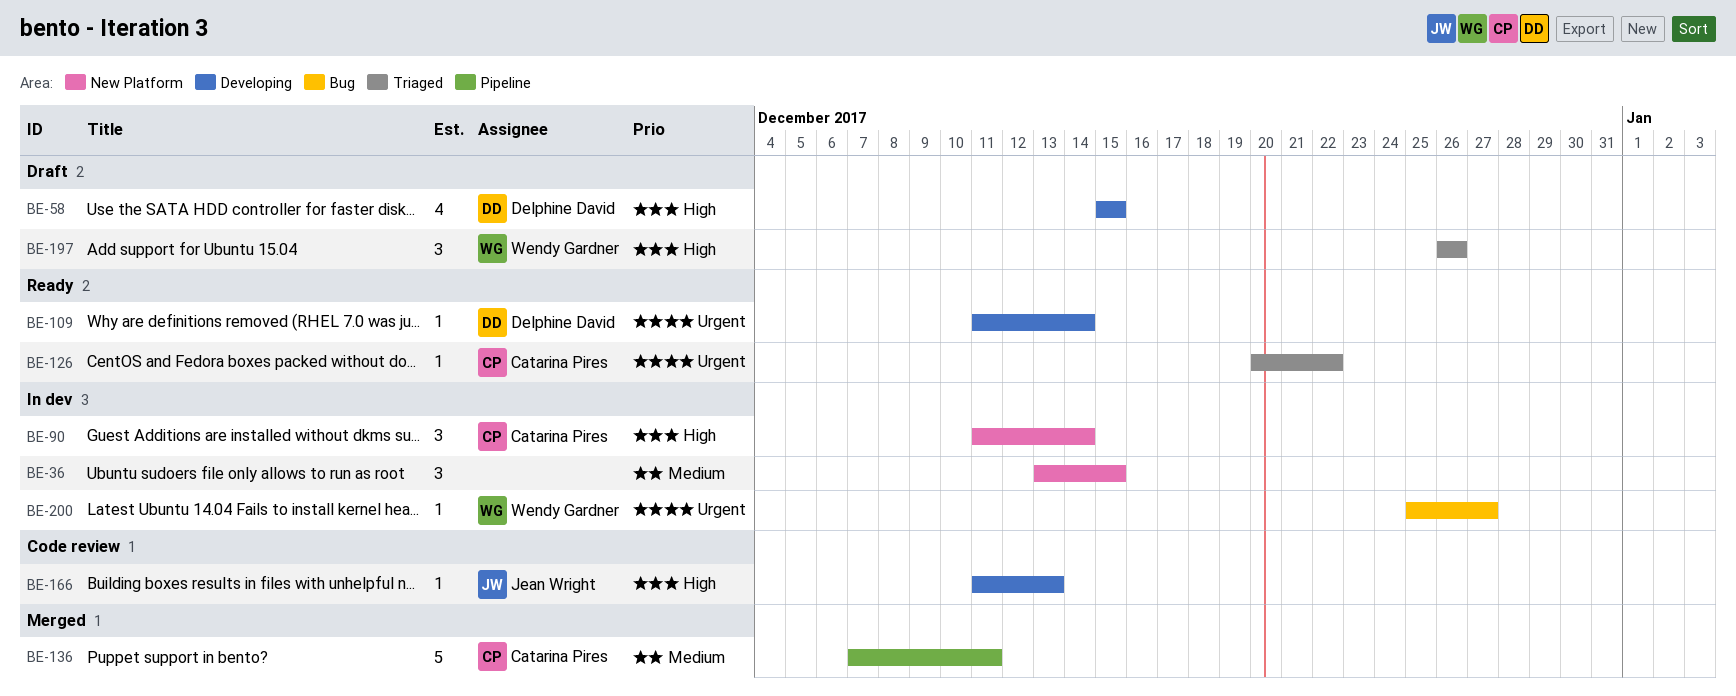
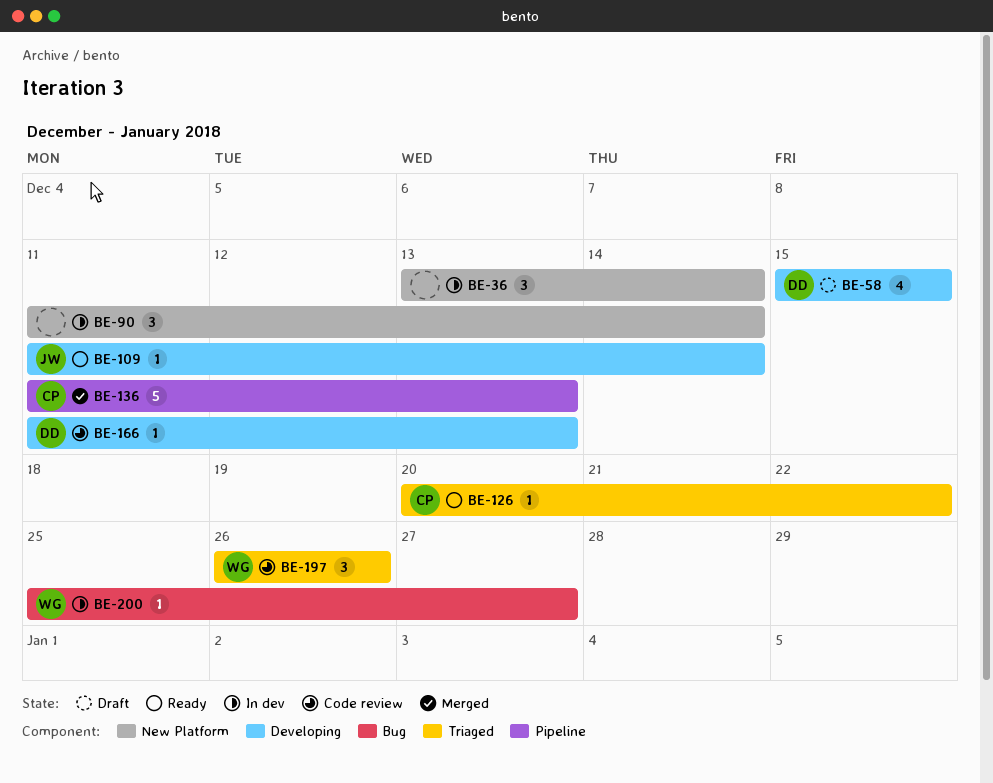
BE-36, due: Dec 15 -> Dec 14
BE-90, owner: Catarina Pires -> none
BE-109, owner: Delphine David -> Jean Wright
BE-136, start: Dec 7 -> Dec 11
BE-136, due: Dec 11 -> Dec 13
BE-166, owner: Jean Wright -> Delphine David
BE-197, status: Draft -> Code review

